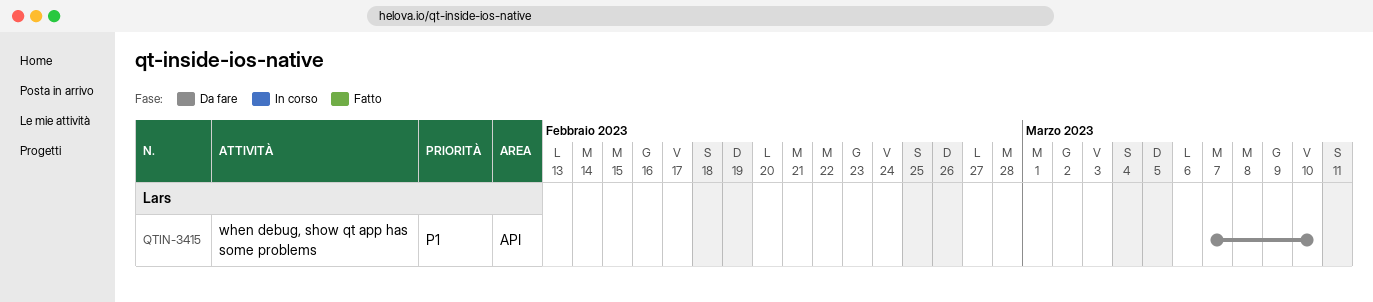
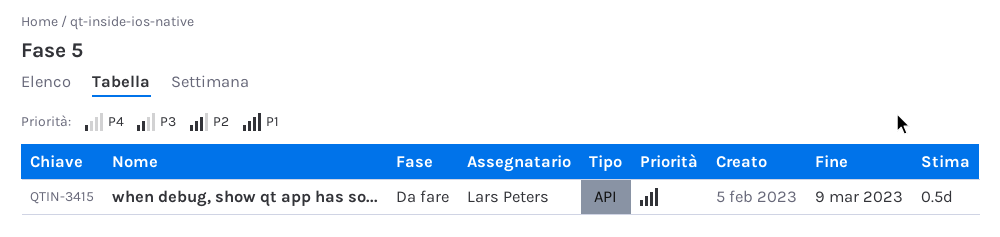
QTIN-3415, due: Mar 10 -> Mar 9

